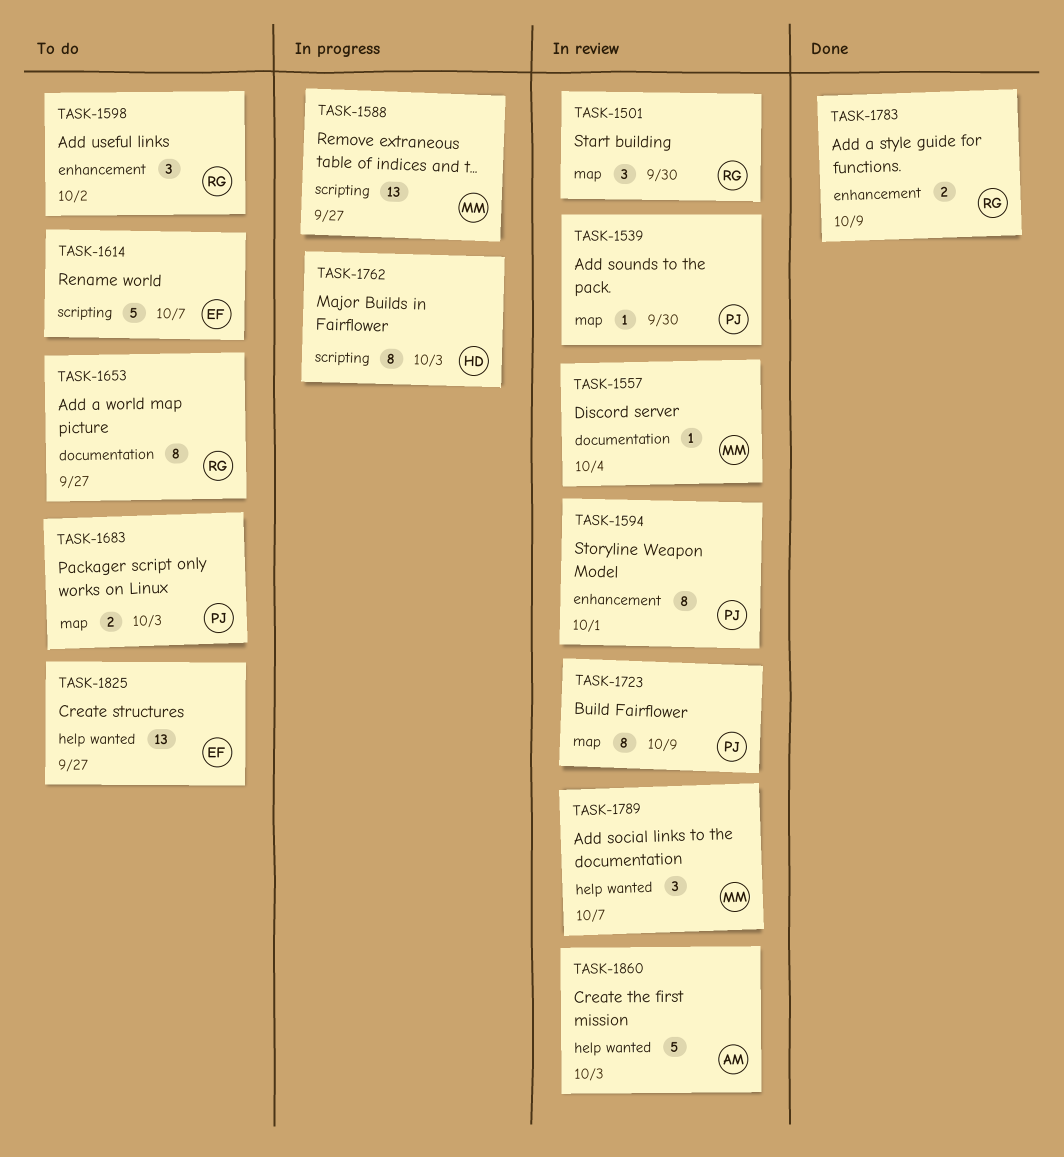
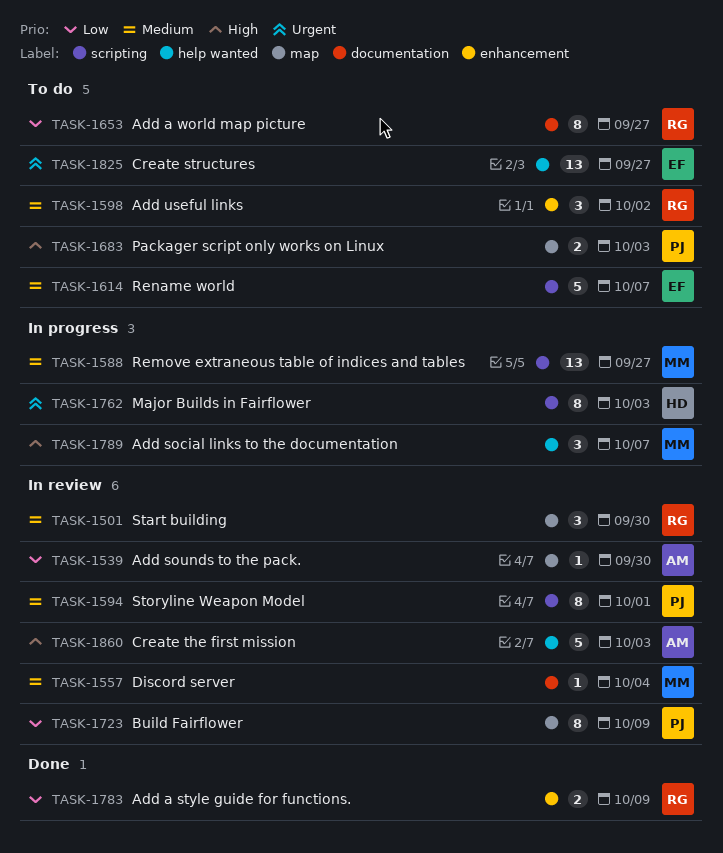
TASK-1539, owner: PJ -> AM
TASK-1594, label: enhancement -> scripting
TASK-1789, status: In review -> In progress

